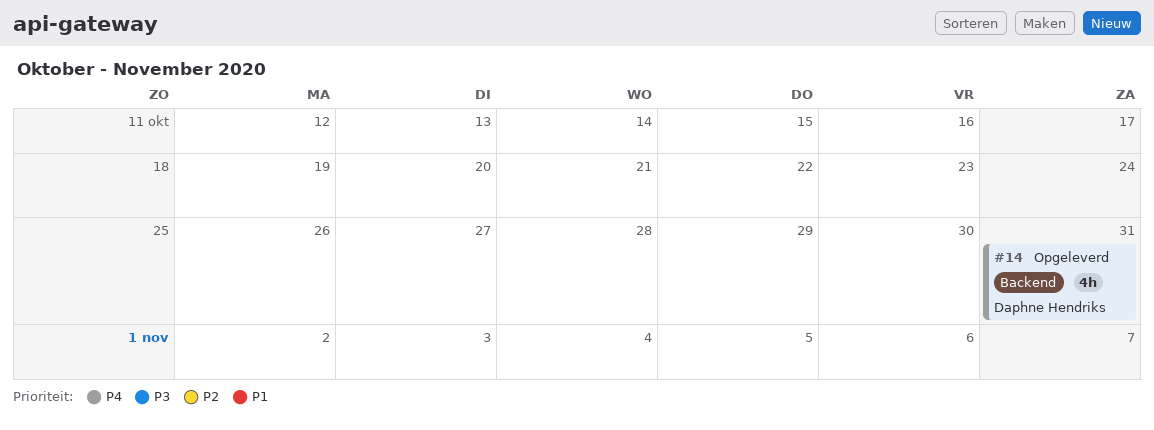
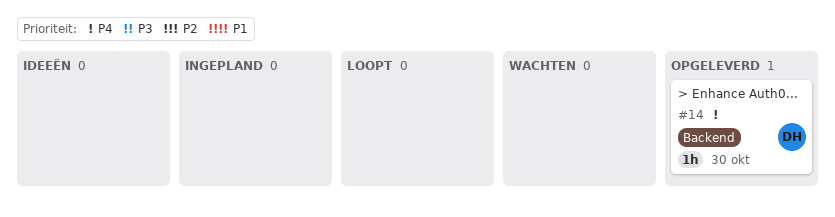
#14, estimate: 4h -> 1h
#14, due: Oct 31 -> Oct 30

